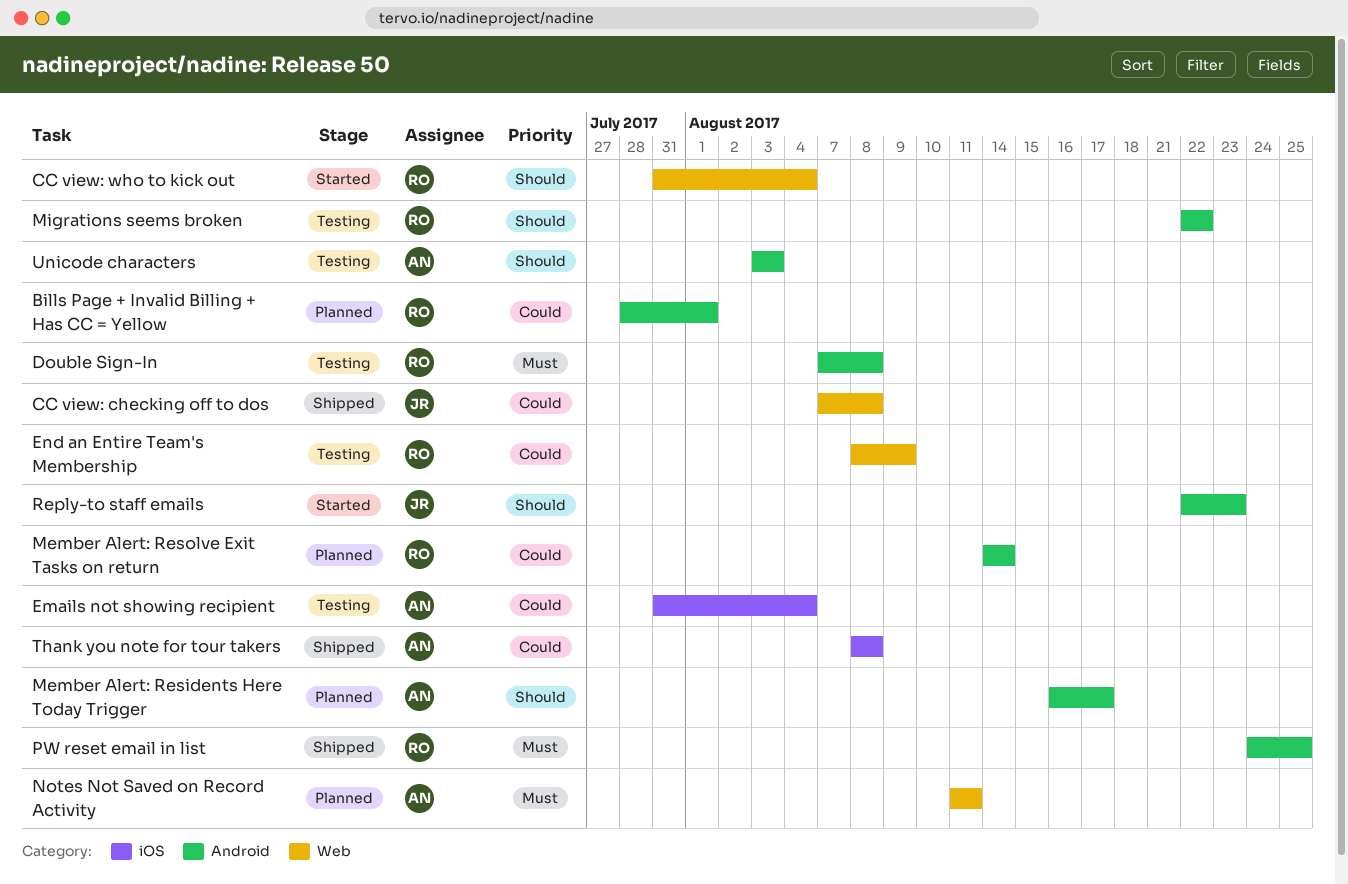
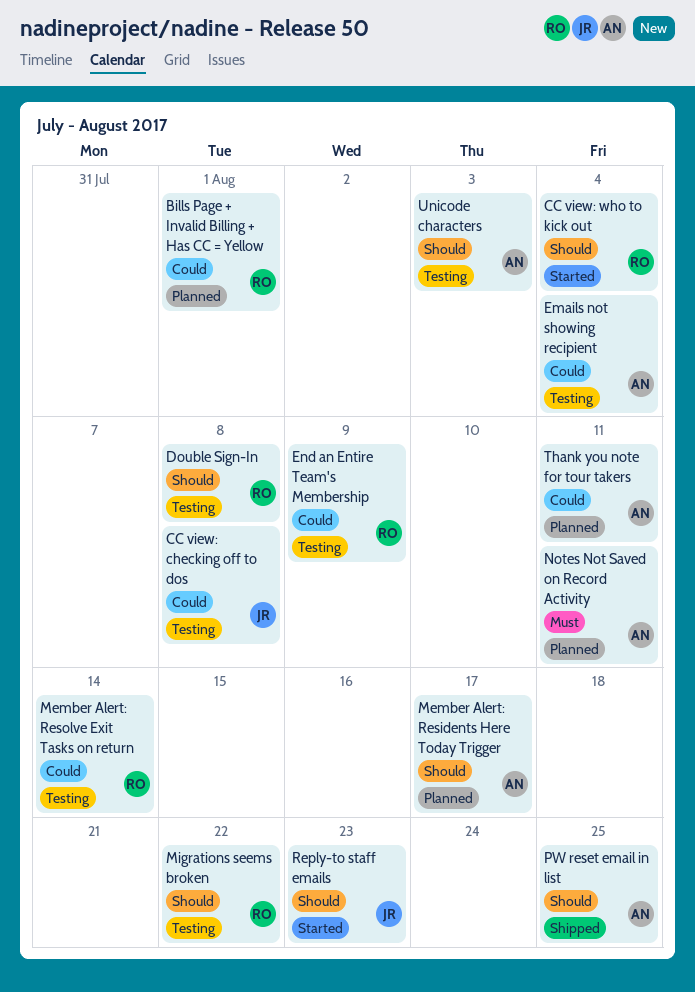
CC view: checking off to dos, status: Shipped -> Testing
Double Sign-In, priority: Must -> Should
Member Alert: Resolve Exit Tasks on return, status: Planned -> Testing
PW reset email in list, owner: RO -> AN
PW reset email in list, priority: Must -> Should
Thank you note for tour takers, status: Shipped -> Planned
Thank you note for tour takers, due: Aug 8 -> Aug 11

